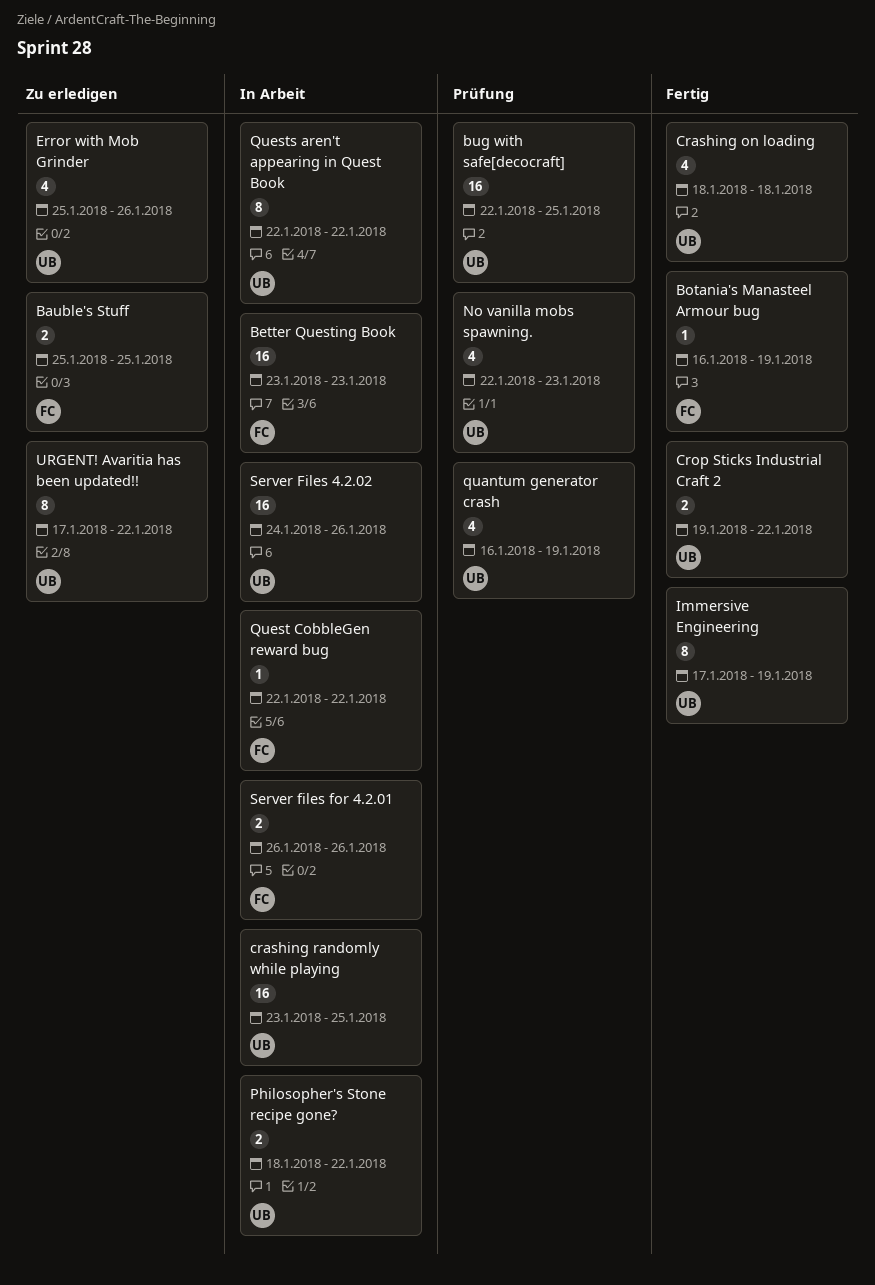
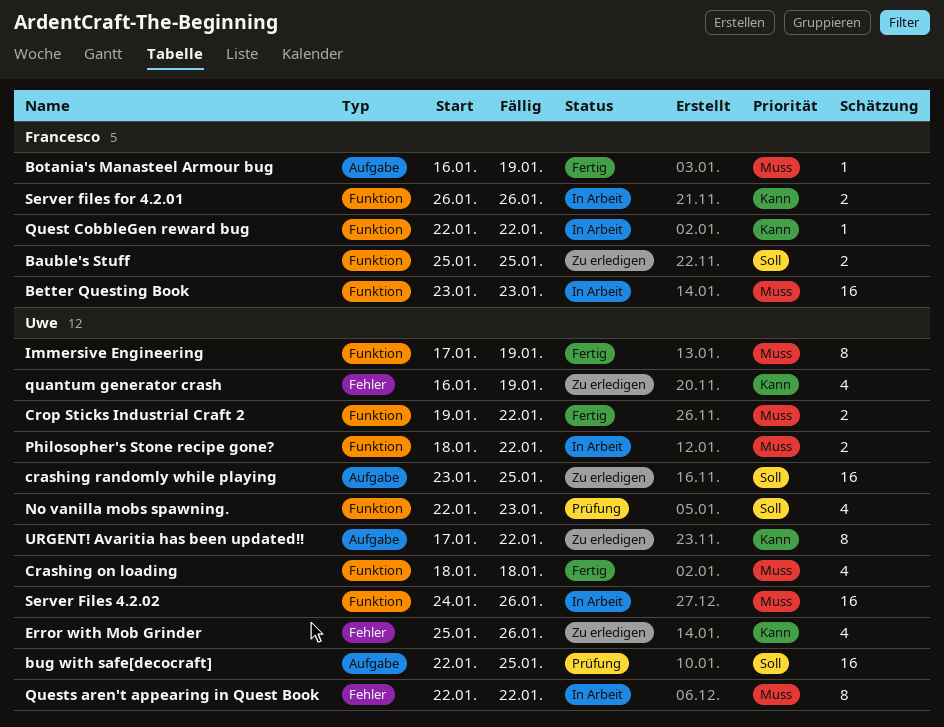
crashing randomly while playing, status: In Arbeit -> Zu erledigen
quantum generator crash, status: Prüfung -> Zu erledigen

